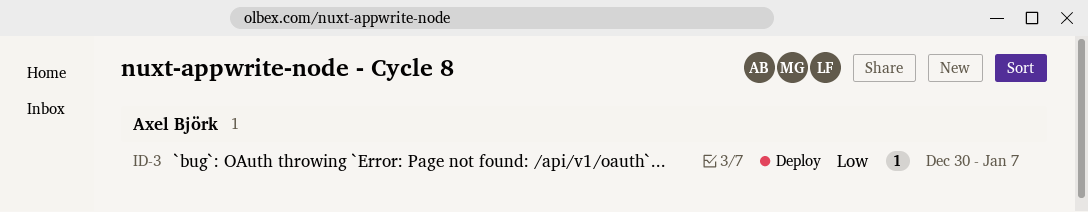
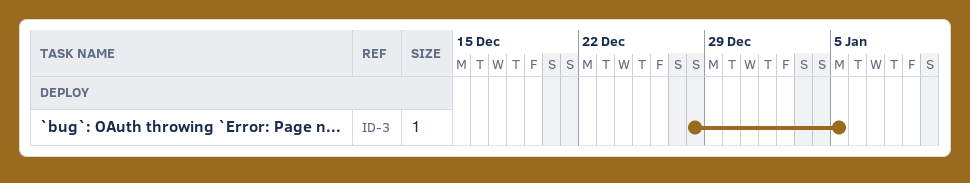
ID-3, start: Dec 30 -> Dec 28
ID-3, due: Jan 7 -> Jan 5

